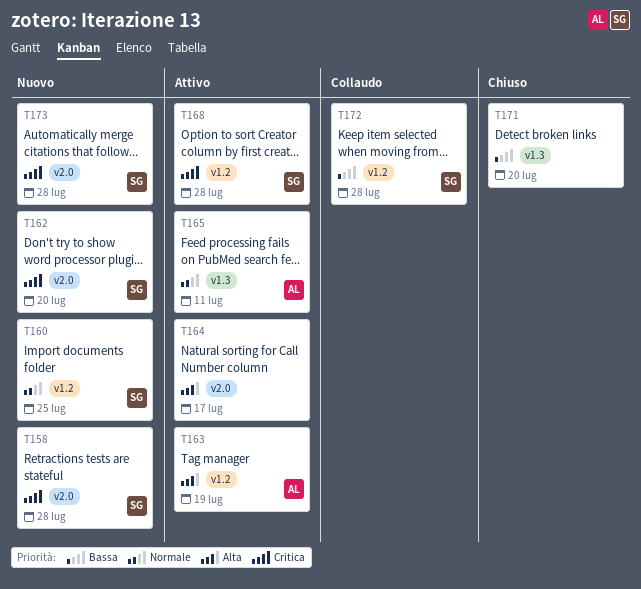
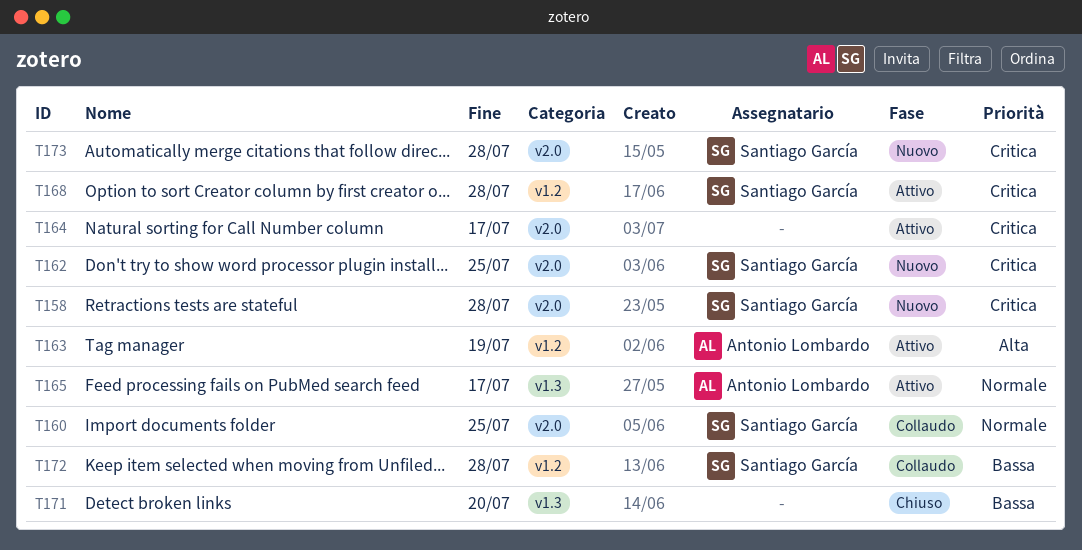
T160, status: Nuovo -> Collaudo
T160, label: v1.2 -> v2.0
T162, due: Jul 20 -> Jul 25
T164, priority: Alta -> Critica
T165, due: Jul 11 -> Jul 17

